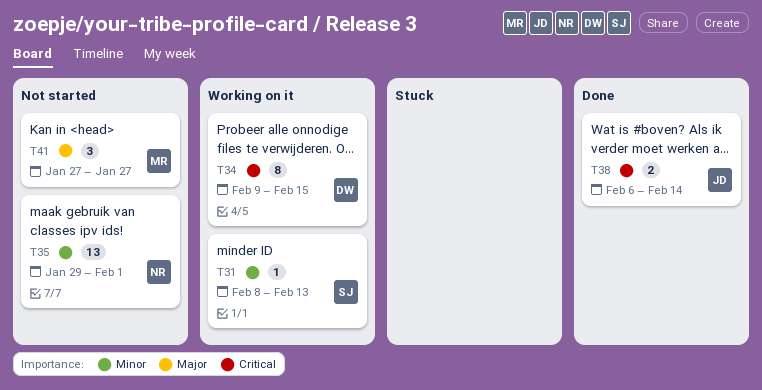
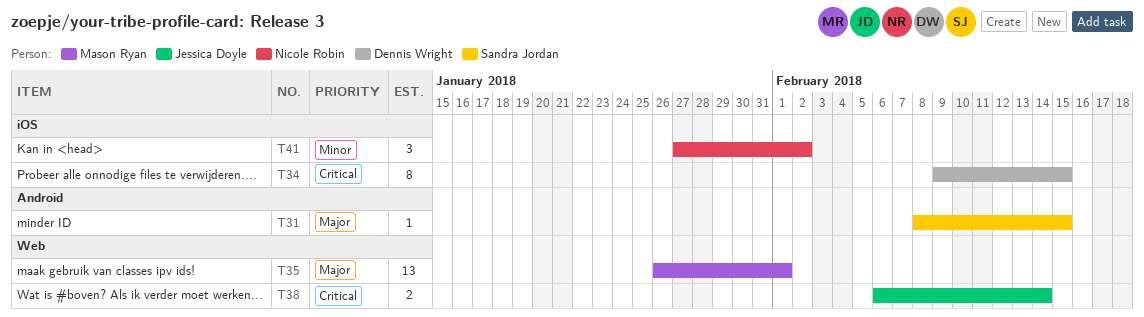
T31, priority: Minor -> Major
T31, due: Feb 13 -> Feb 15
T35, owner: Nicole Robin -> Mason Ryan
T35, priority: Minor -> Major
T35, start: Jan 29 -> Jan 26
T41, owner: Mason Ryan -> Nicole Robin
T41, priority: Major -> Minor
T41, due: Jan 27 -> Feb 2

